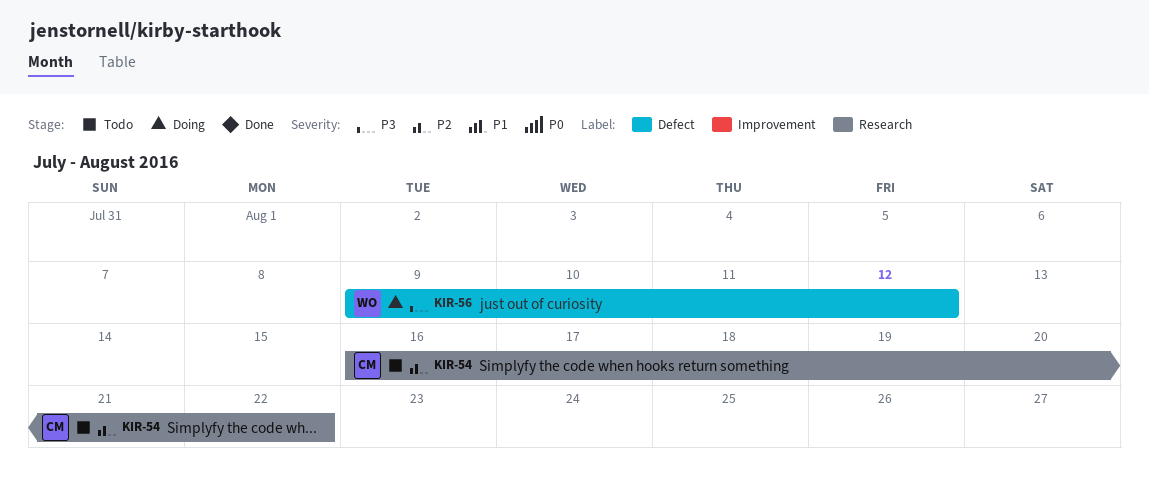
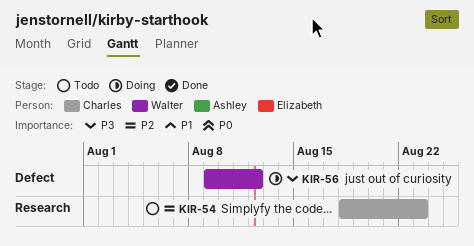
KIR-54, start: Aug 16 -> Aug 18
KIR-54, due: Aug 22 -> Aug 23

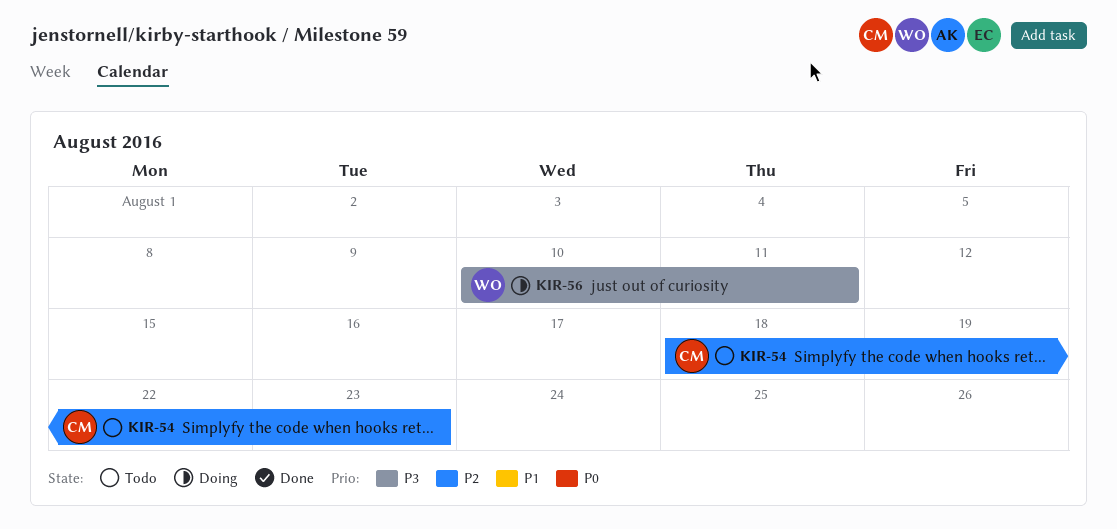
KIR-56, start: Aug 9 -> Aug 10
KIR-56, due: Aug 12 -> Aug 11

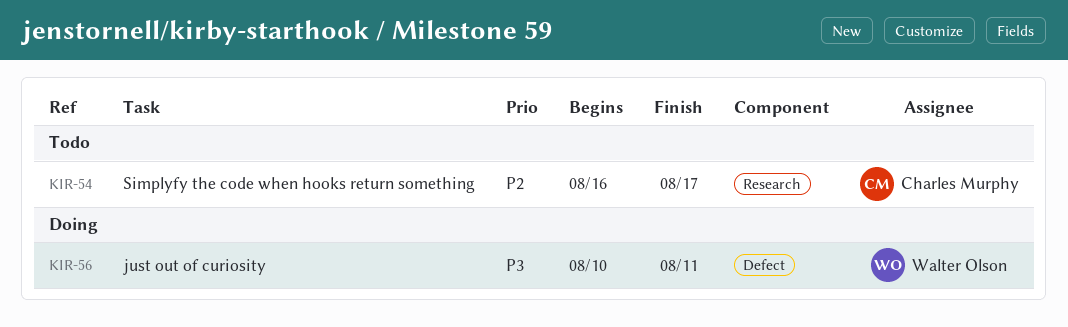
KIR-54, start: Aug 18 -> Aug 16
KIR-54, due: Aug 23 -> Aug 17

